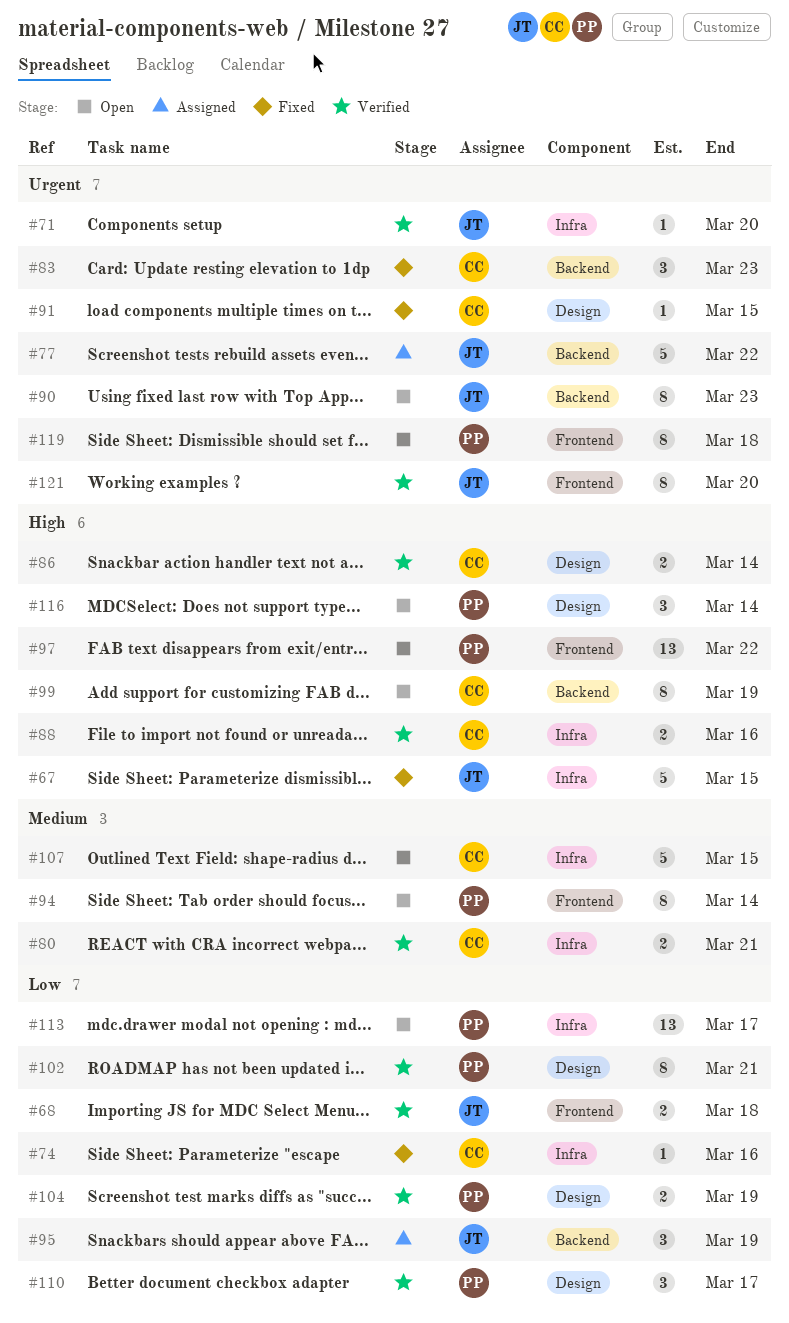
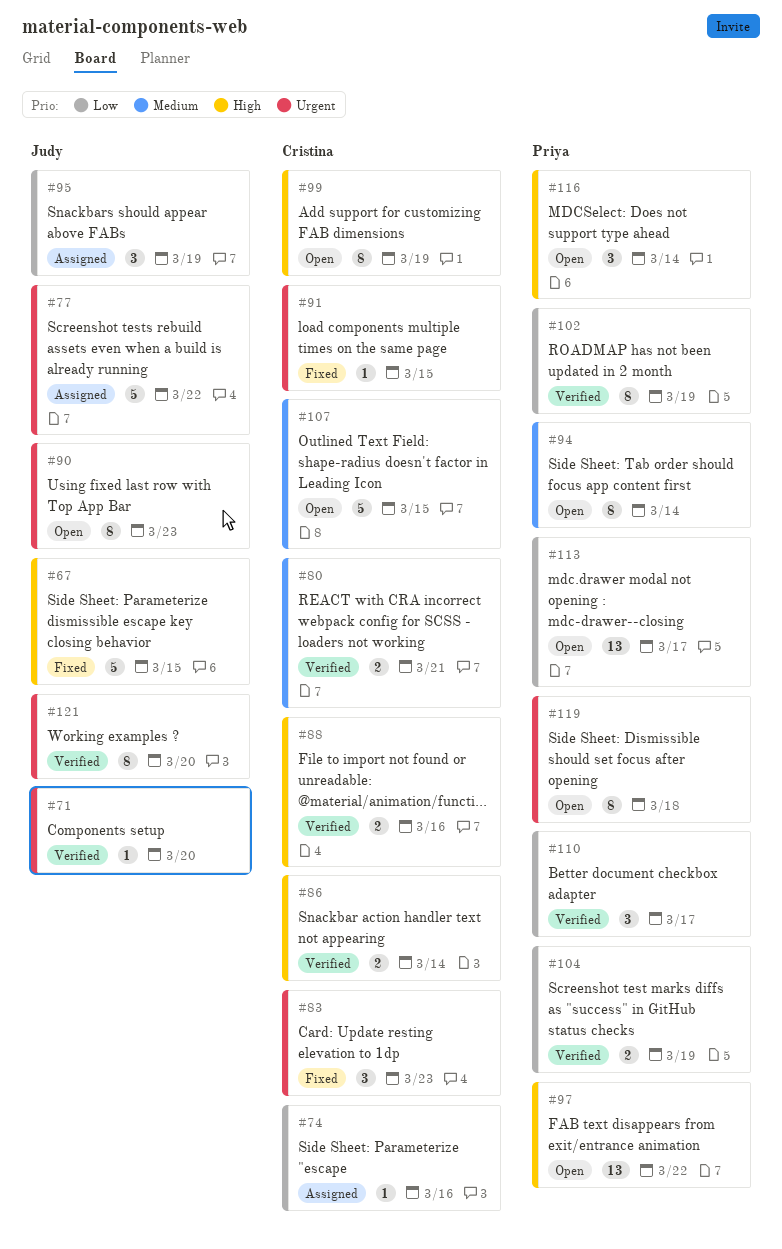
#68: present -> none
#74, status: Fixed -> Assigned
#102, due: Mar 21 -> Mar 19

